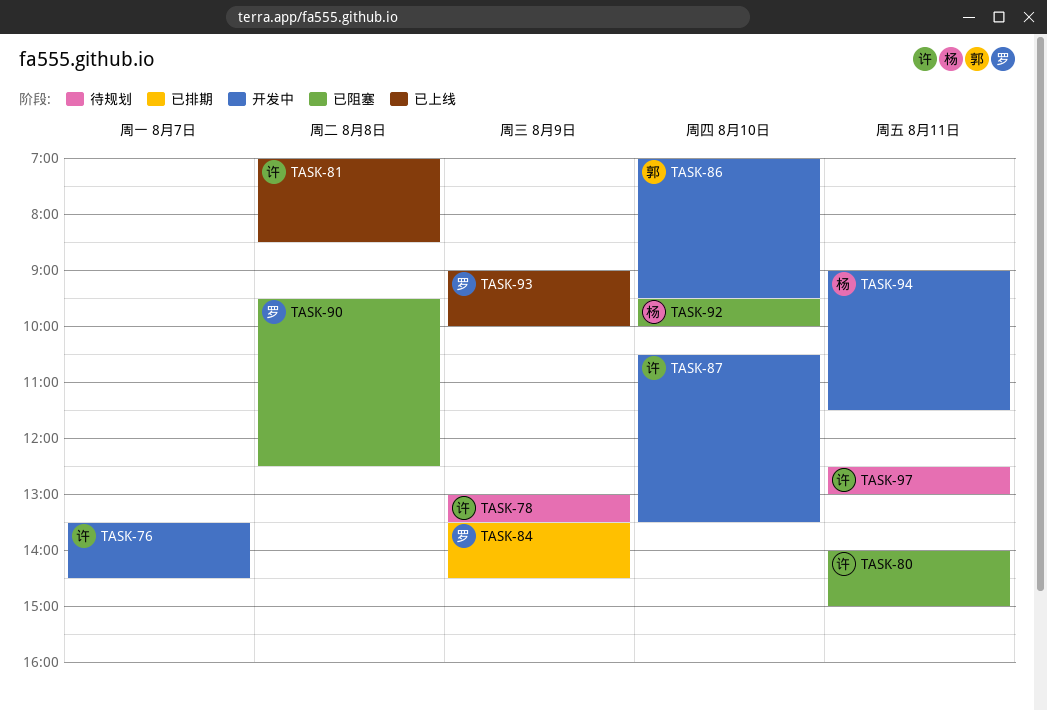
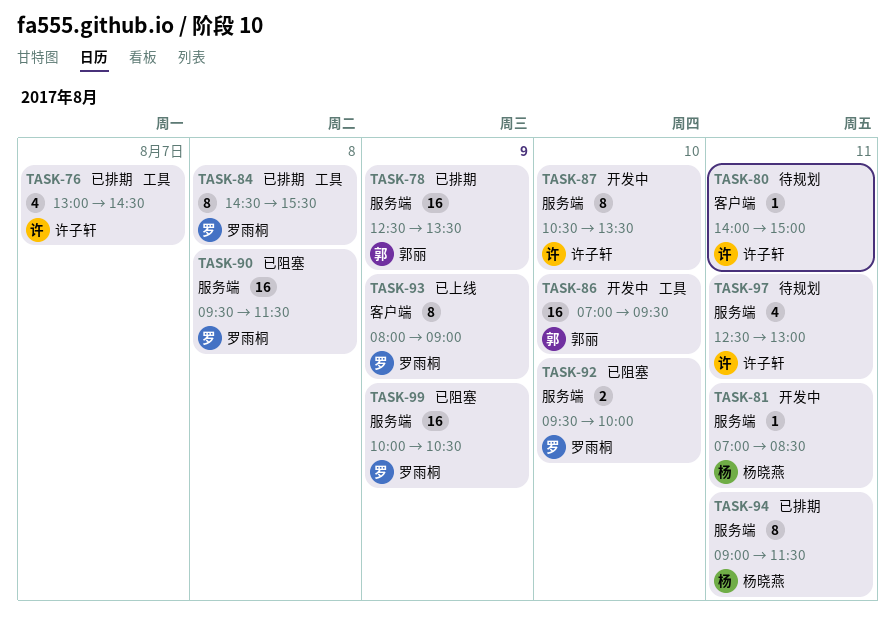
TASK-76, status: 开发中 -> 已排期
TASK-76, begins: 13:30 -> 13:00
TASK-78, status: 待规划 -> 已排期
TASK-78, owner: 许子轩 -> 郭丽
TASK-78, begins: 13:00 -> 12:30
TASK-80, status: 已阻塞 -> 待规划
TASK-81, status: 已上线 -> 开发中
TASK-81, owner: 许子轩 -> 杨晓燕
TASK-81, day: Aug 8 -> Aug 11
TASK-84, day: Aug 9 -> Aug 8
TASK-84, begins: 13:30 -> 14:30
TASK-84, ends: 14:30 -> 15:30
TASK-90, ends: 12:30 -> 11:30
TASK-92, owner: 杨晓燕 -> 罗雨桐
TASK-93, begins: 09:00 -> 08:00
TASK-93, ends: 10:00 -> 09:00
TASK-94, status: 开发中 -> 已排期
TASK-99: none -> present

